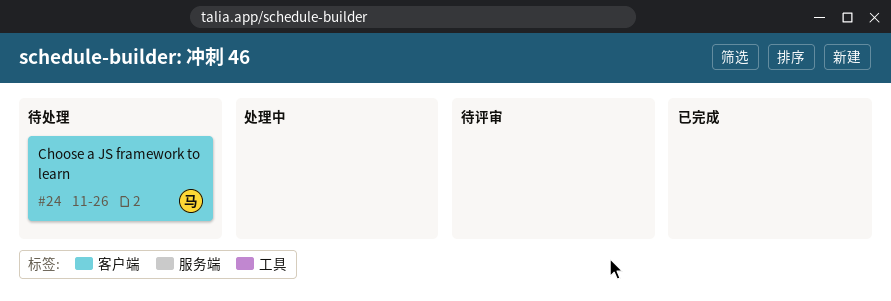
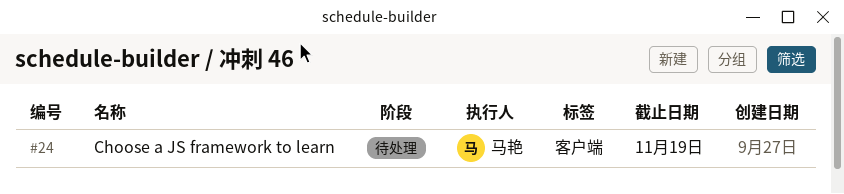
#24, due: Nov 26 -> Nov 19

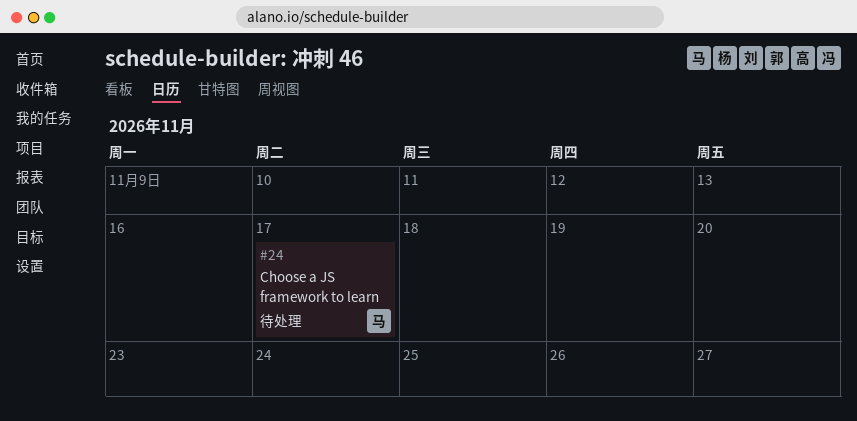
#24, due: Nov 19 -> Nov 17

